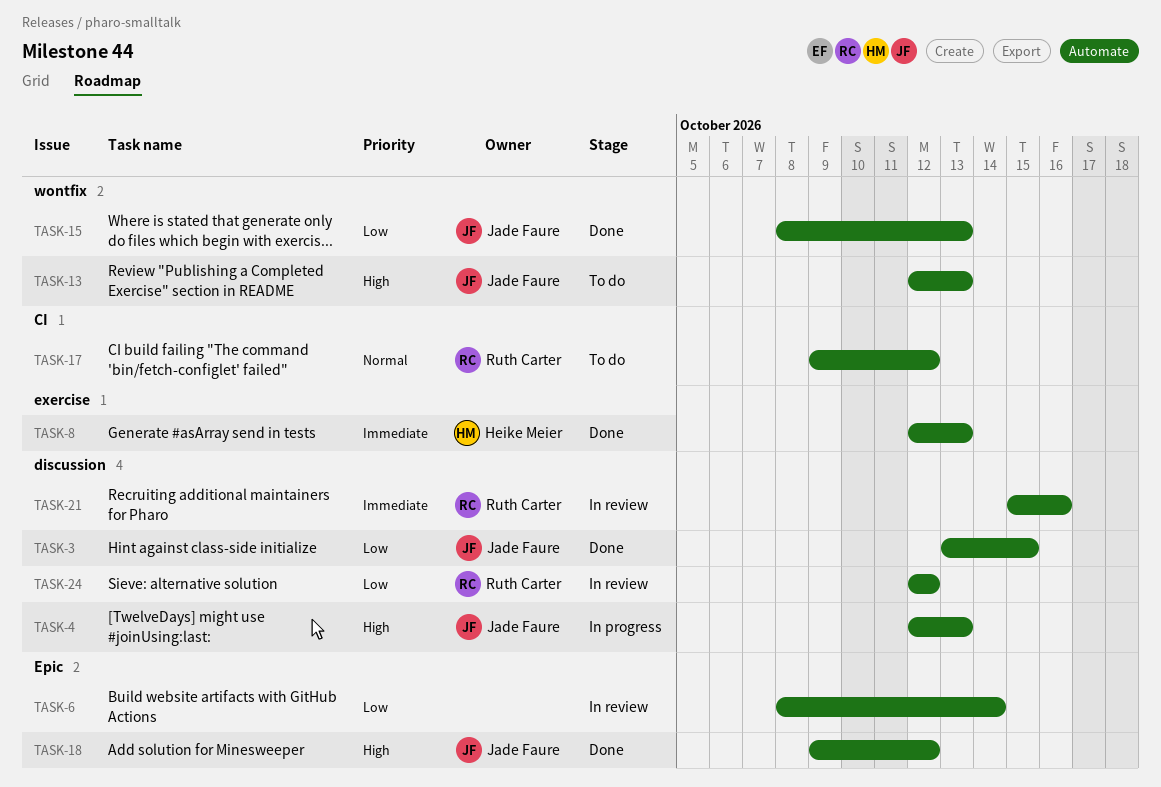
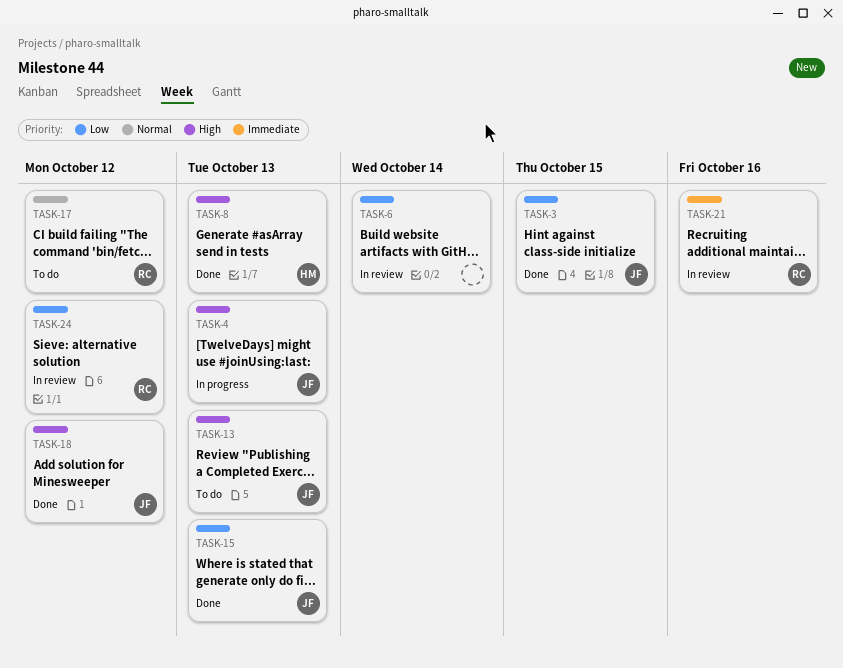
TASK-8, priority: Immediate -> High

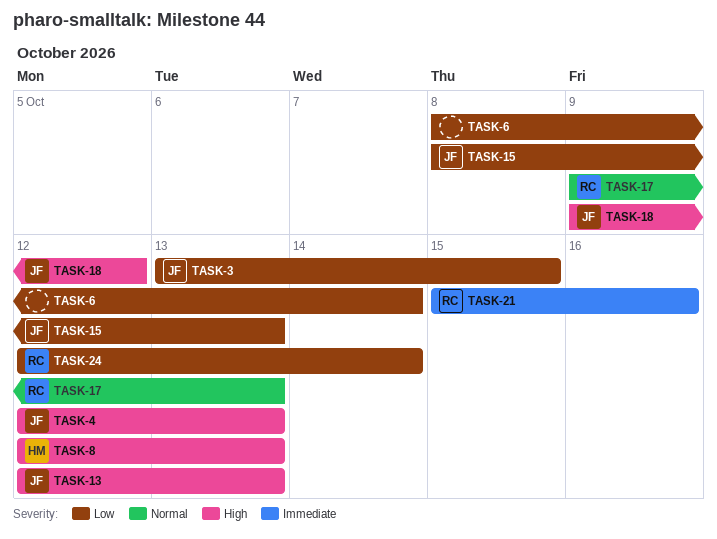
TASK-17, due: Oct 12 -> Oct 13
TASK-24, due: Oct 12 -> Oct 14

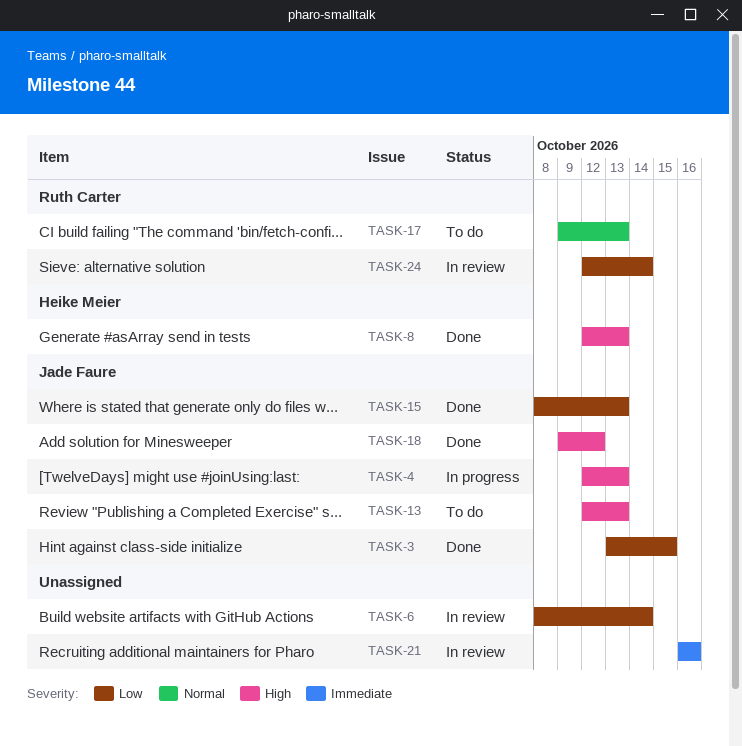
TASK-21, owner: Ruth Carter -> none
TASK-21, start: Oct 15 -> Oct 16

